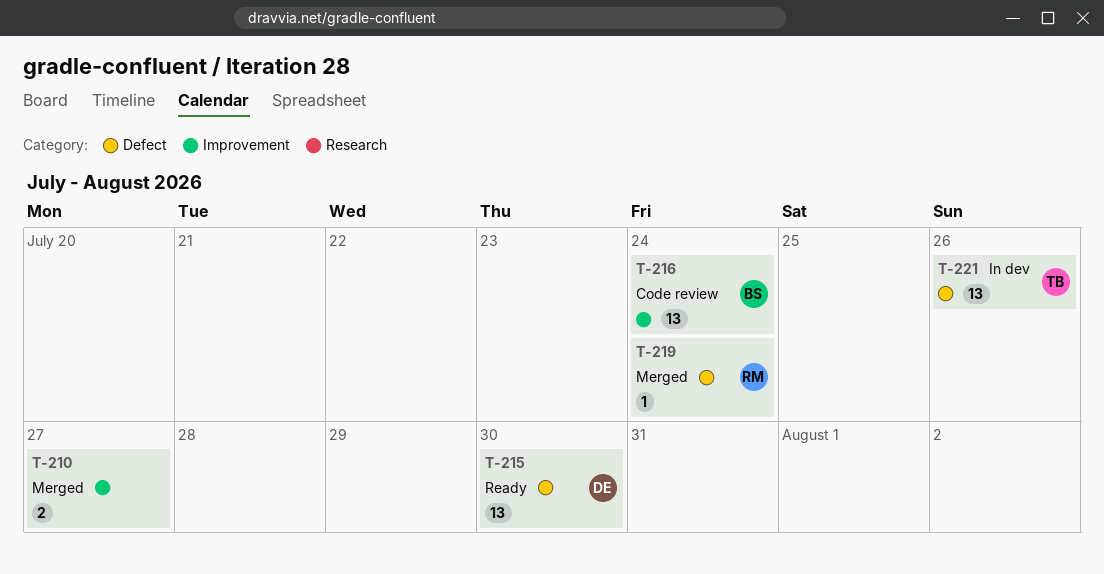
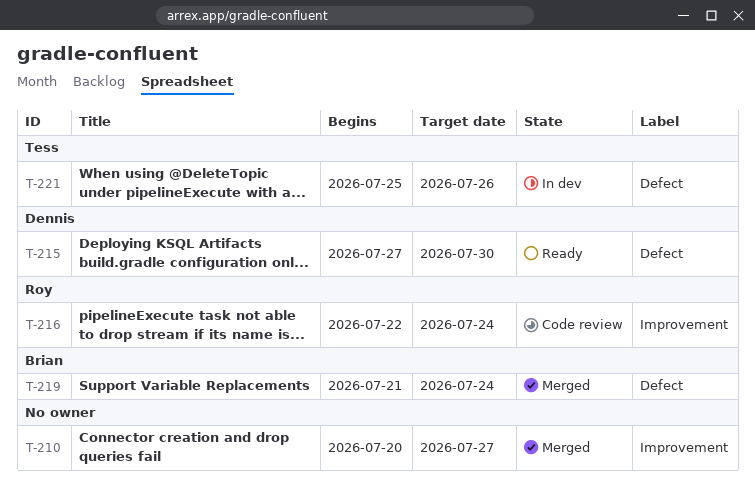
T-216, owner: Brian -> Roy
T-219, owner: Roy -> Brian

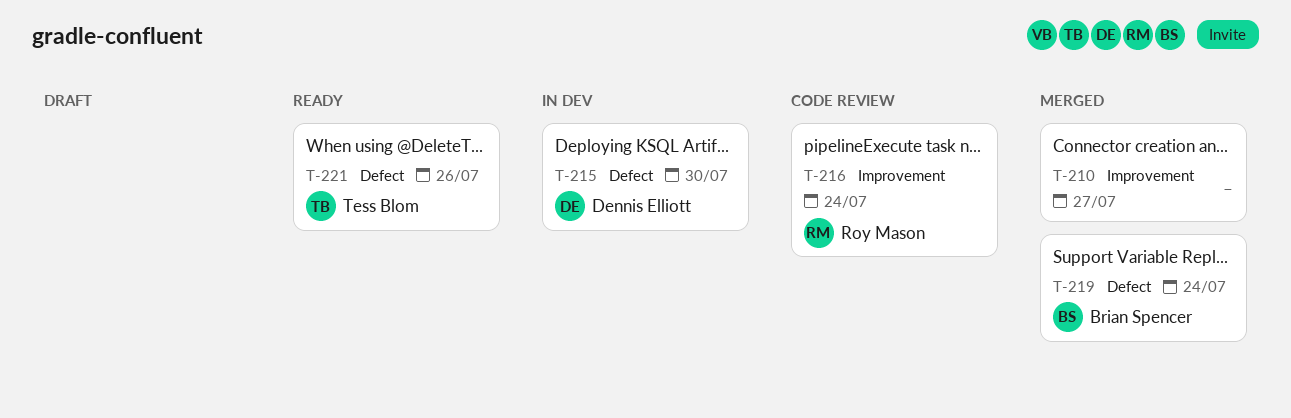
T-215, status: Ready -> In dev
T-221, status: In dev -> Ready

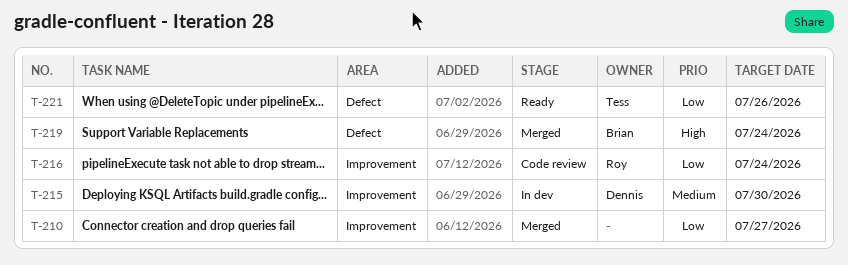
T-215, label: Defect -> Improvement

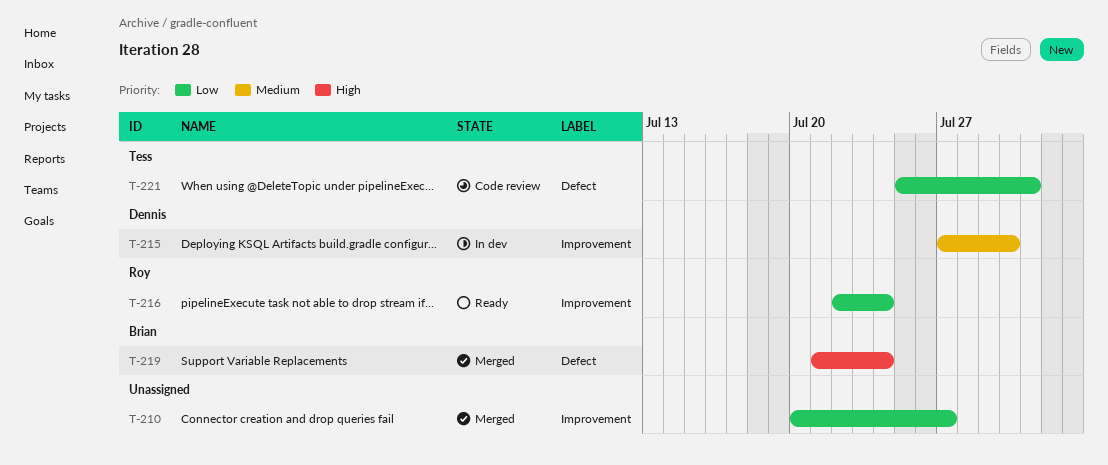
T-216, status: Code review -> Ready
T-221, status: Ready -> Code review
T-221, due: Jul 26 -> Jul 31

